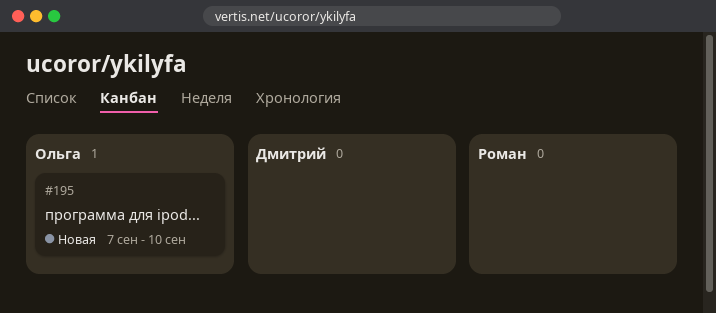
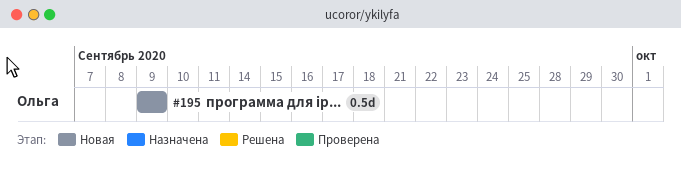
#195, start: Sep 7 -> Sep 9
#195, due: Sep 10 -> Sep 9

